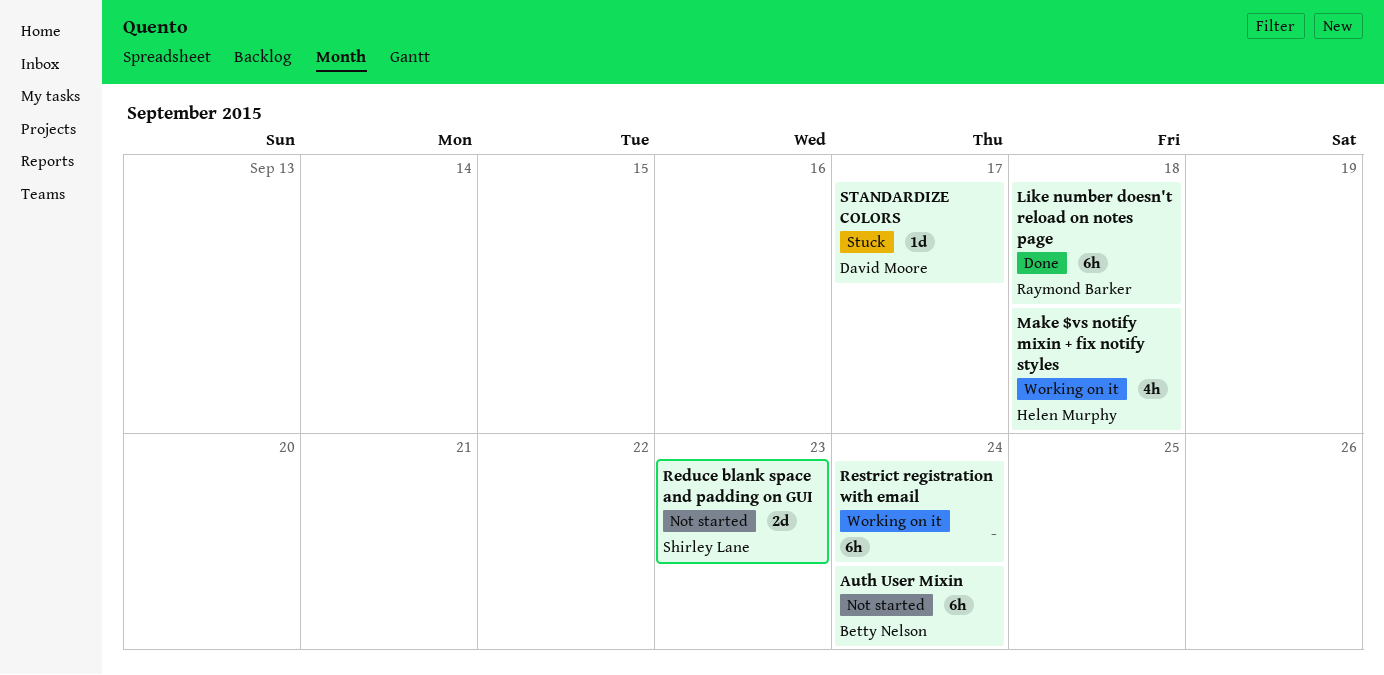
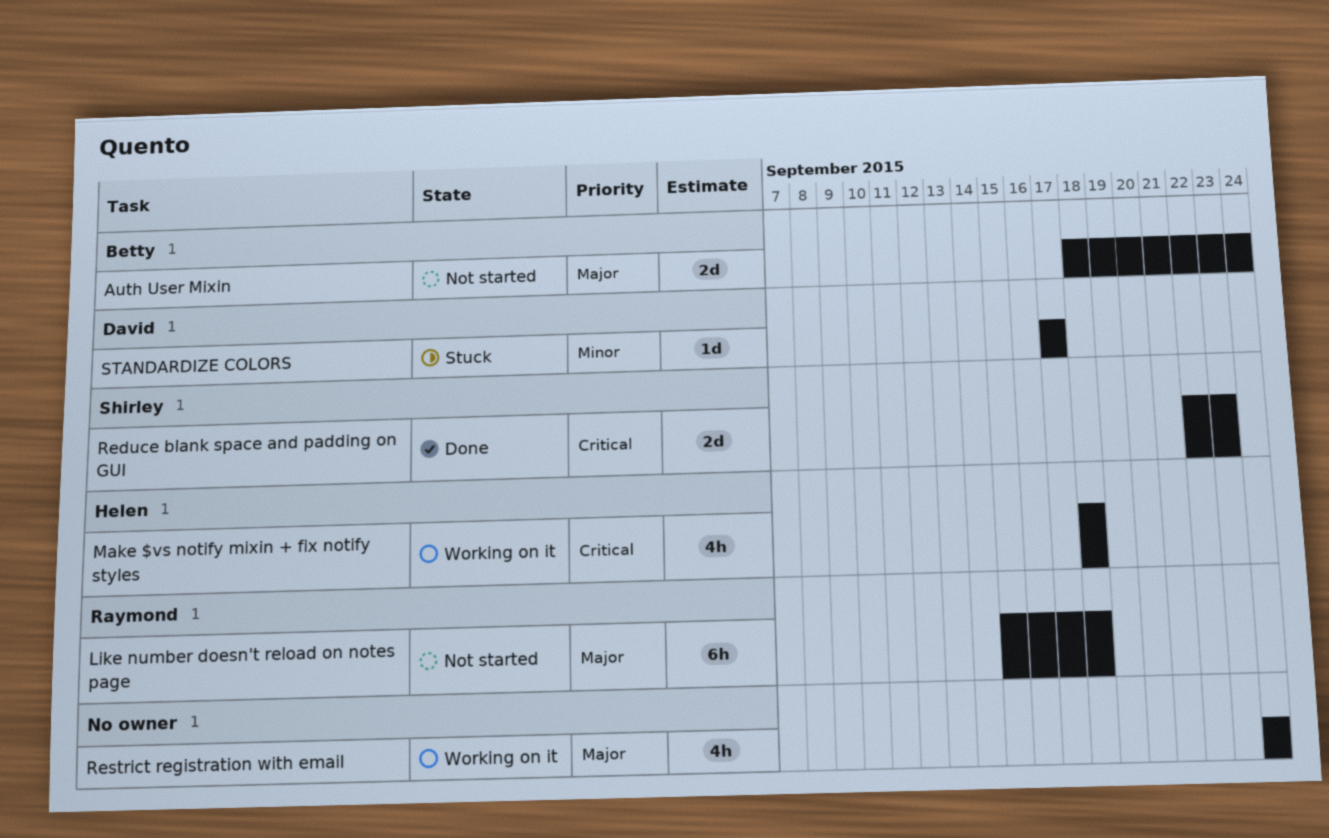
Auth User Mixin, estimate: 6h -> 2d
Like number doesn't reload on notes page, status: Done -> Not started
Reduce blank space and padding on GUI, status: Not started -> Done
Restrict registration with email, estimate: 6h -> 4h

